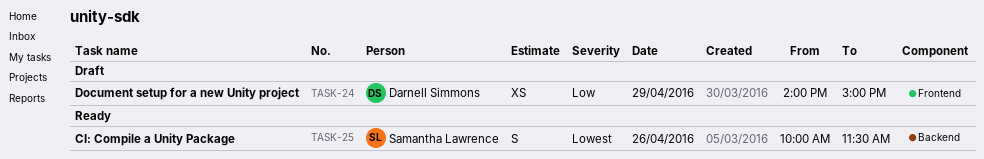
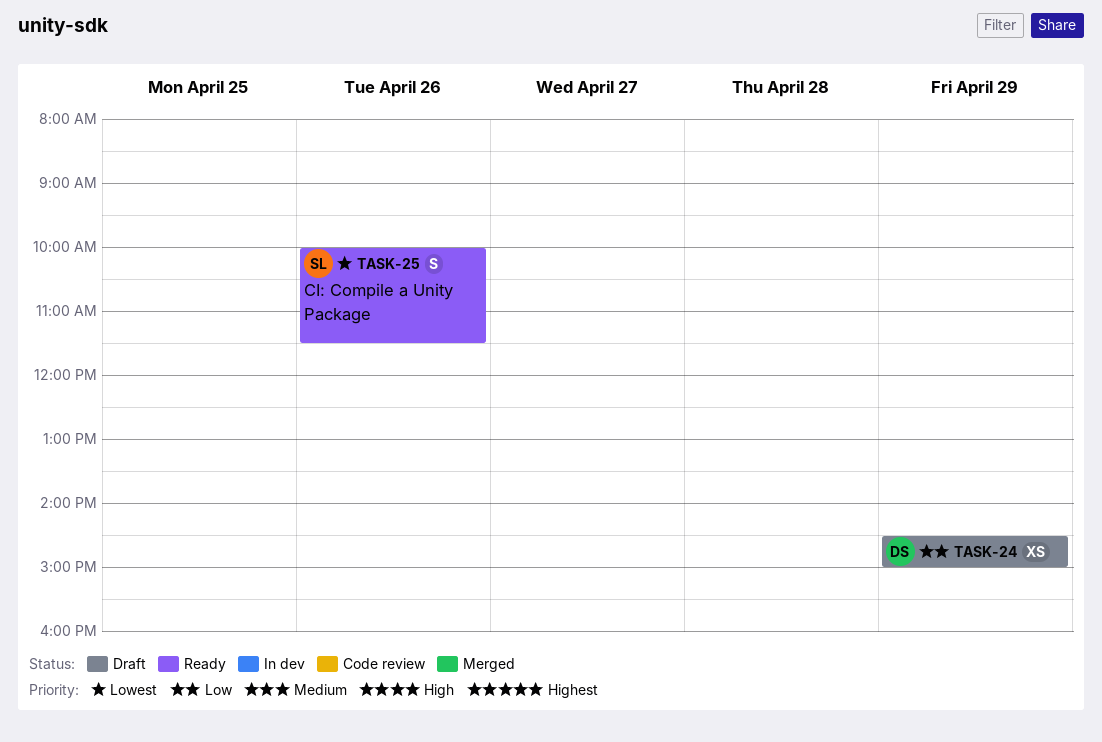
TASK-24, begins: 14:00 -> 14:30

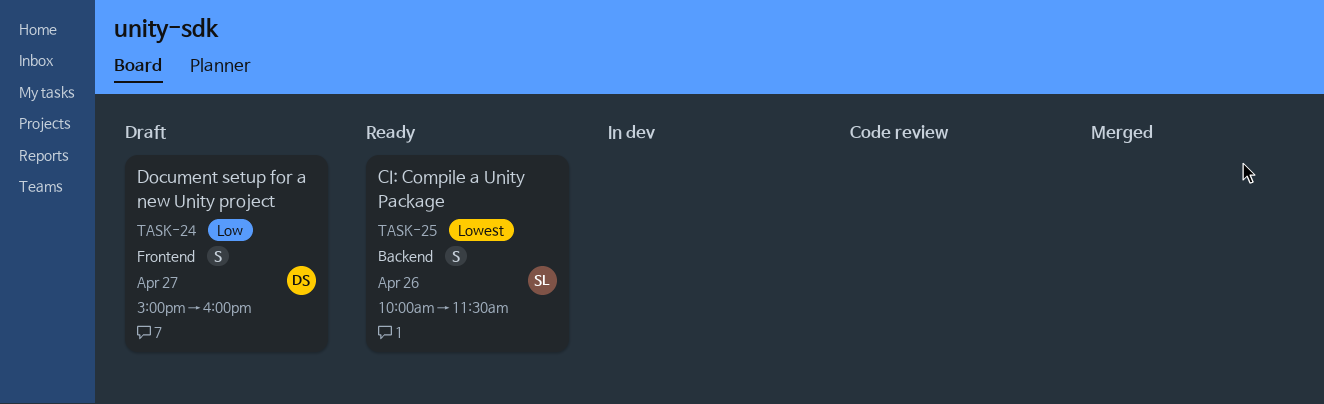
TASK-24, estimate: XS -> S
TASK-24, day: Apr 29 -> Apr 27
TASK-24, begins: 14:30 -> 15:00
TASK-24, ends: 15:00 -> 16:00

